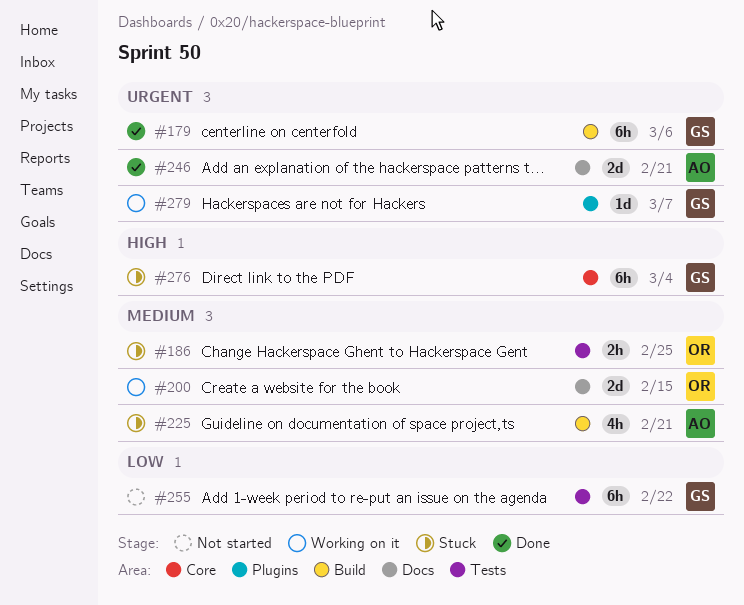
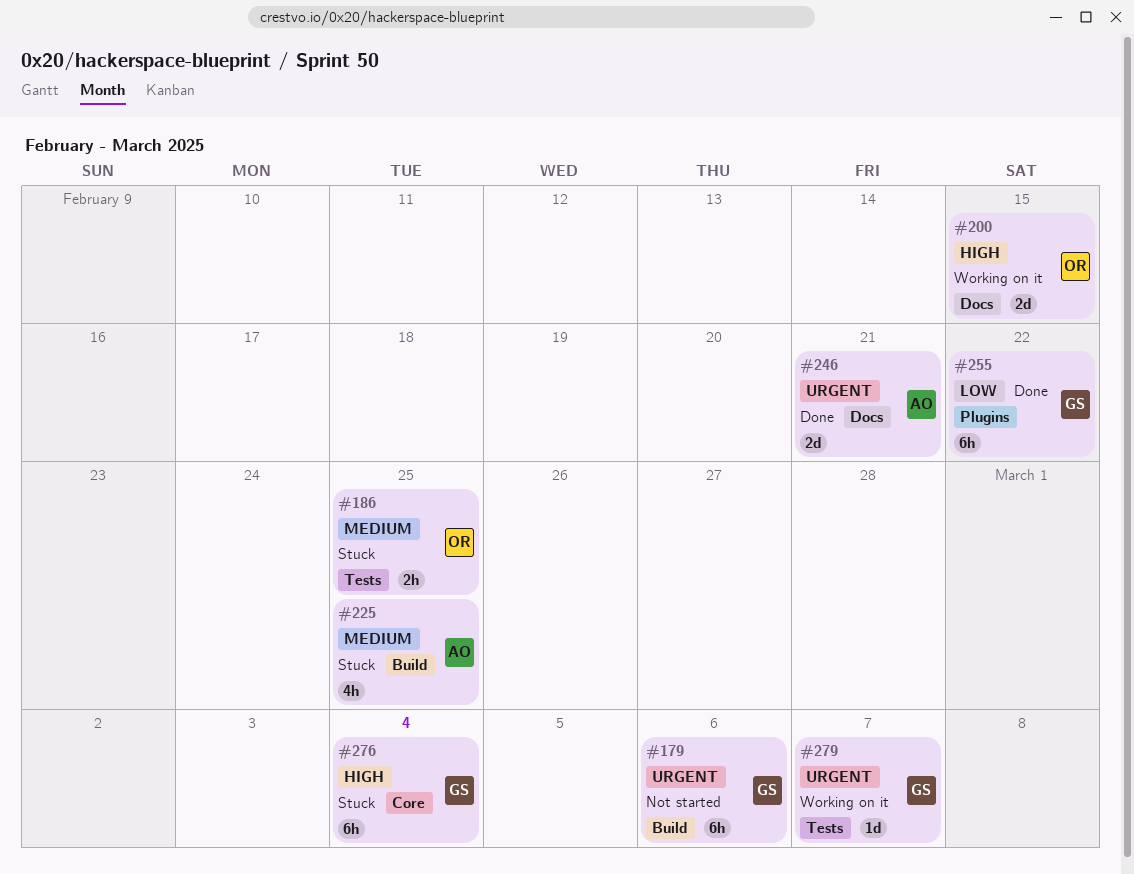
#179, status: Done -> Not started
#200, priority: Medium -> High
#225, due: Feb 21 -> Feb 25
#255, status: Not started -> Done
#255, label: Tests -> Plugins
#279, label: Plugins -> Tests

